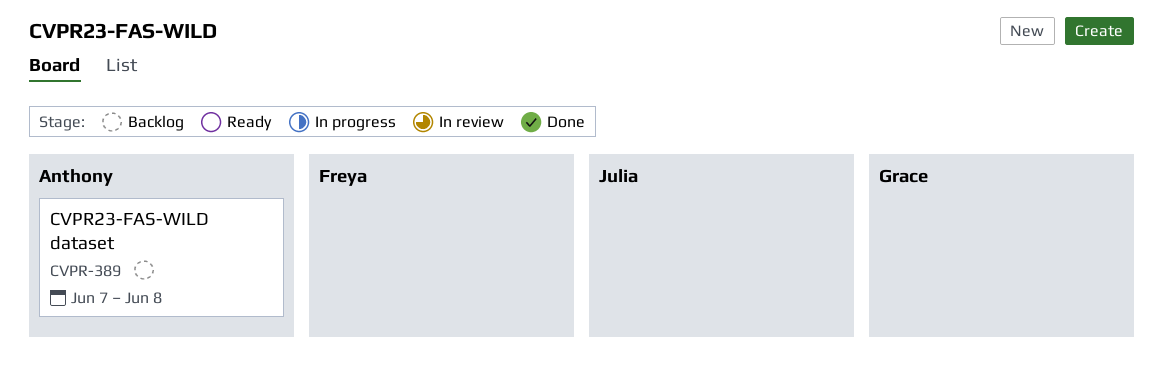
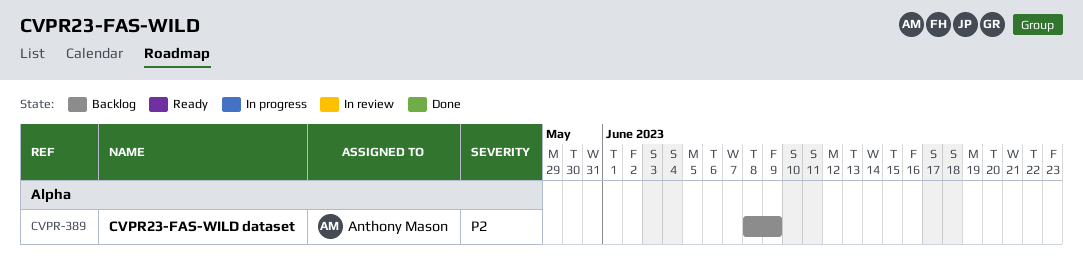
CVPR-389, start: Jun 7 -> Jun 8
CVPR-389, due: Jun 8 -> Jun 9

